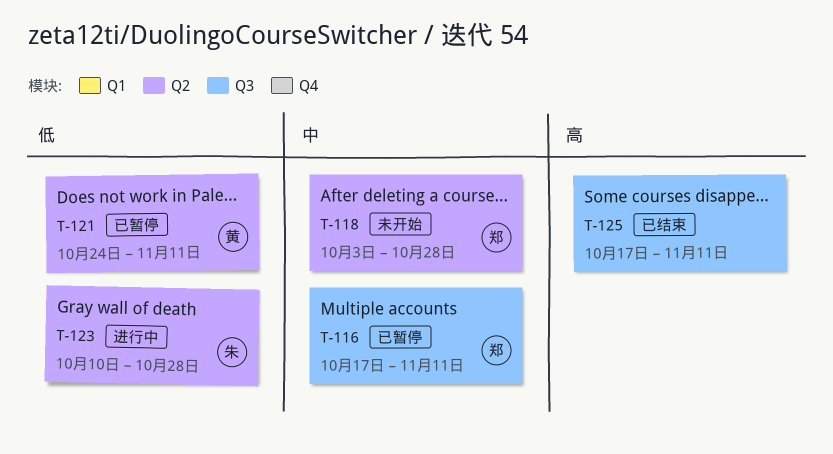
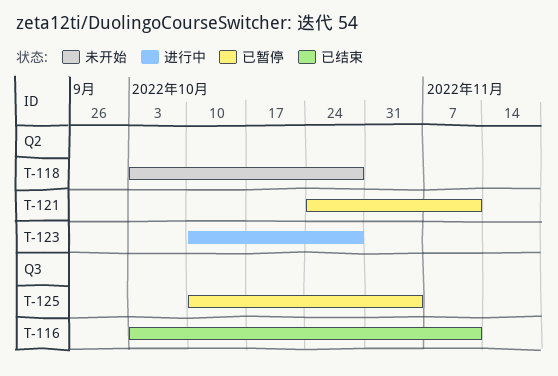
T-116, status: 已暂停 -> 已结束
T-116, start: Oct 17 -> Oct 3
T-125, status: 已结束 -> 已暂停
T-125, start: Oct 17 -> Oct 10
T-125, due: Nov 11 -> Nov 4

